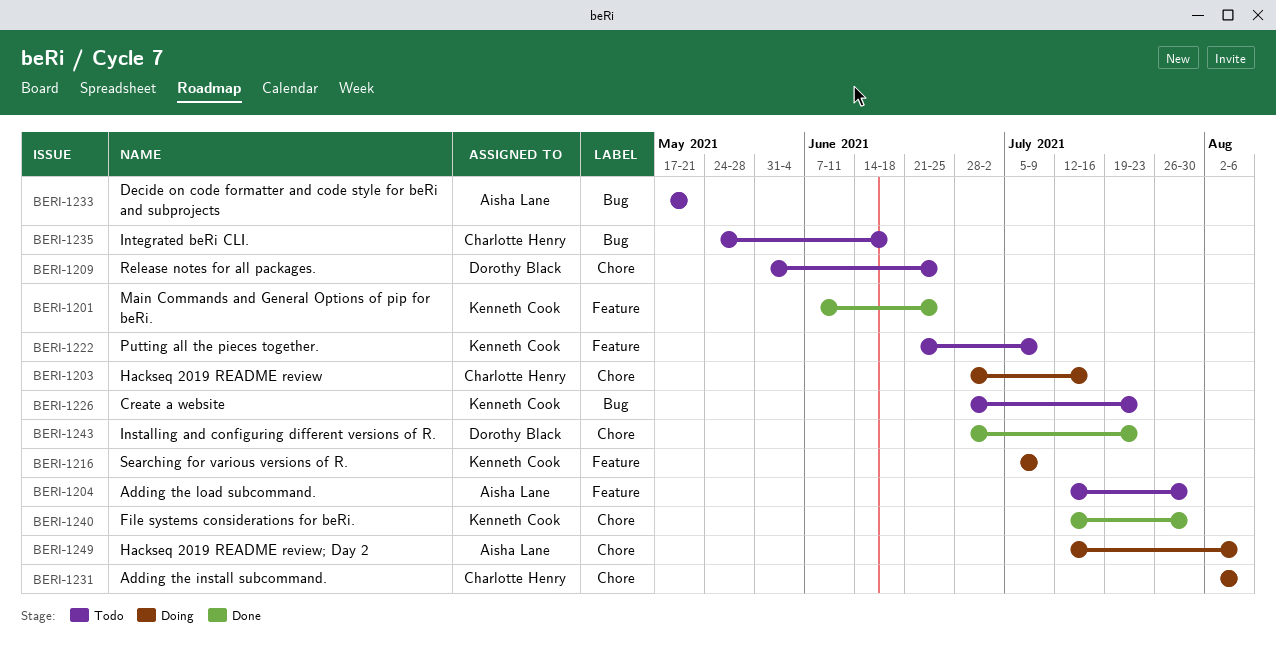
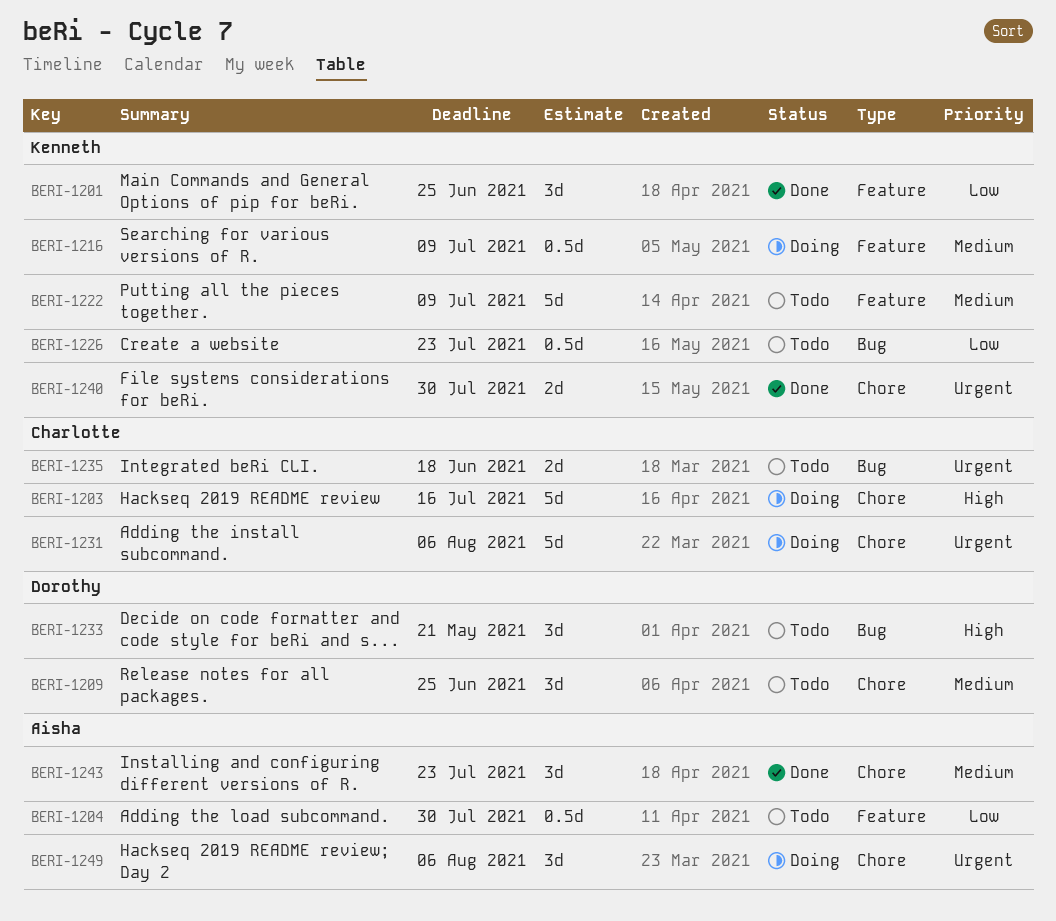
BERI-1233, owner: Aisha Lane -> Dorothy Black
BERI-1243, owner: Dorothy Black -> Aisha Lane

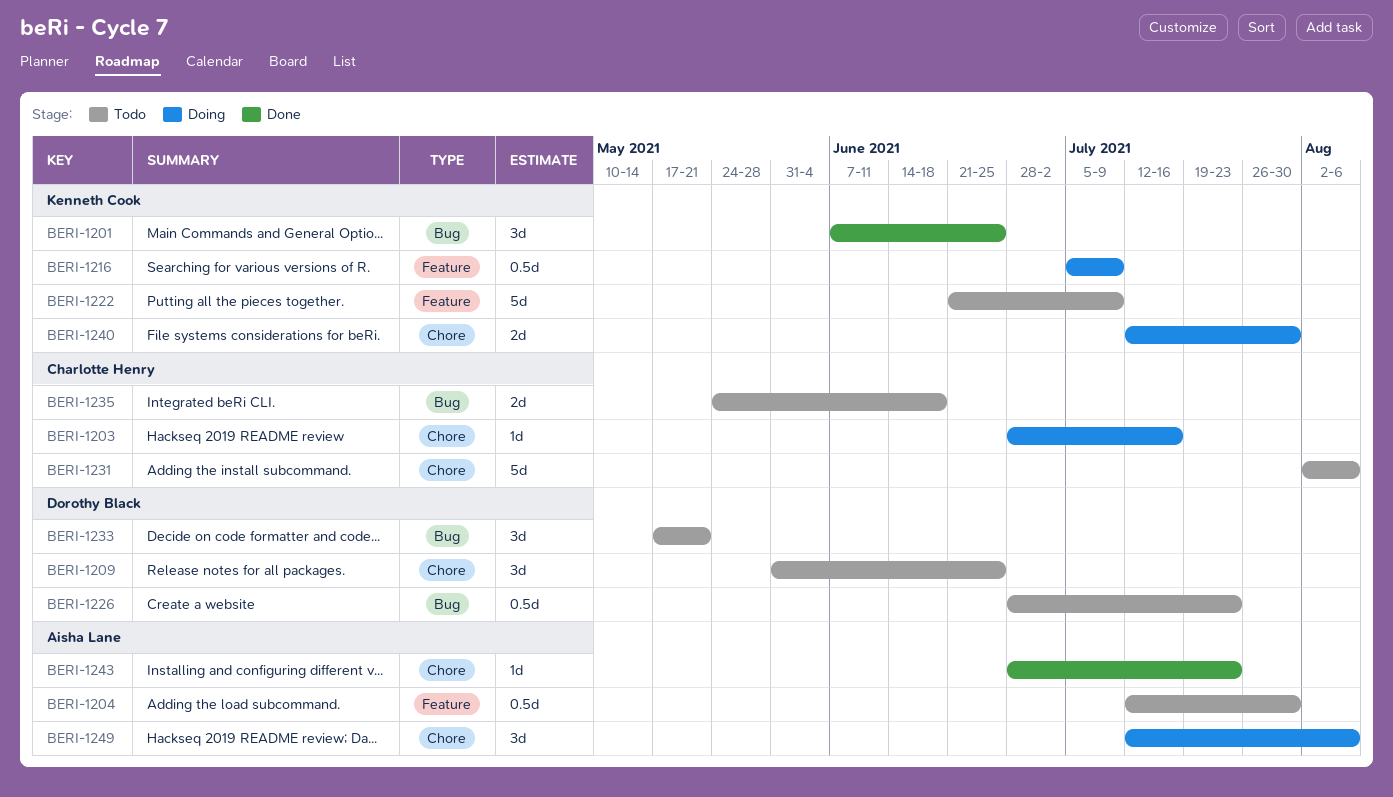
BERI-1201, label: Feature -> Bug
BERI-1203, estimate: 5d -> 1d
BERI-1226, owner: Kenneth Cook -> Dorothy Black
BERI-1231, status: Doing -> Todo
BERI-1240, status: Done -> Doing
BERI-1243, estimate: 3d -> 1d

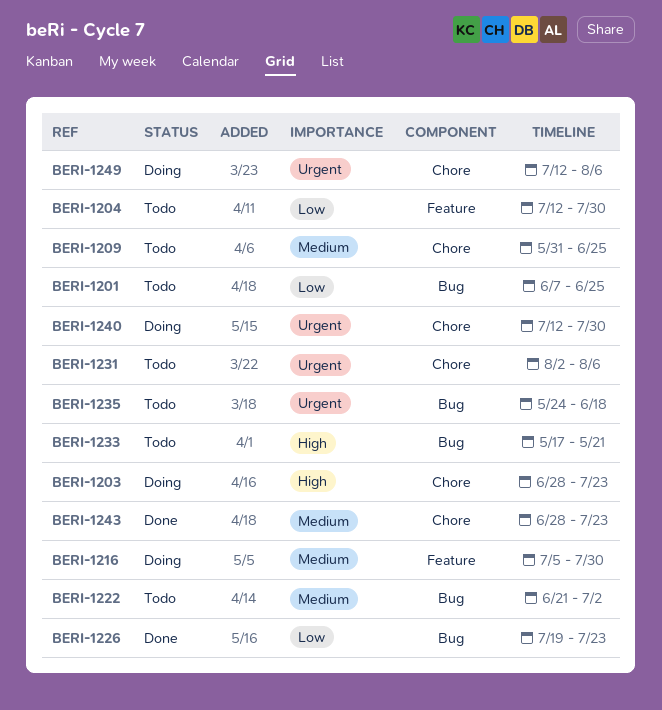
BERI-1201, status: Done -> Todo
BERI-1203, due: Jul 16 -> Jul 23
BERI-1216, due: Jul 9 -> Jul 30
BERI-1222, label: Feature -> Bug
BERI-1222, due: Jul 9 -> Jul 2
BERI-1226, status: Todo -> Done
BERI-1226, start: Jun 28 -> Jul 19

